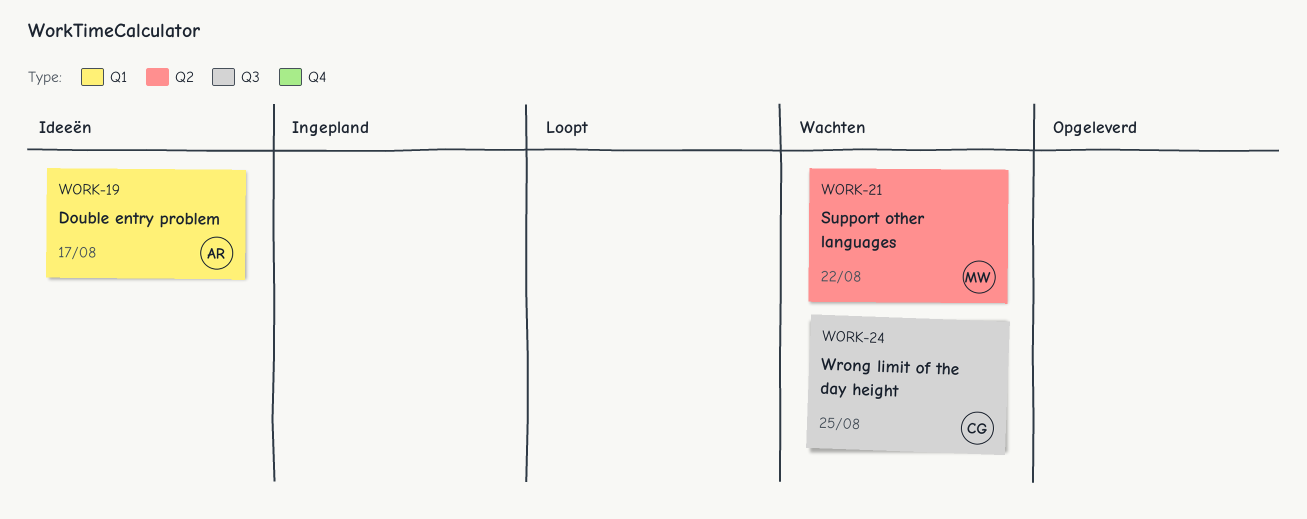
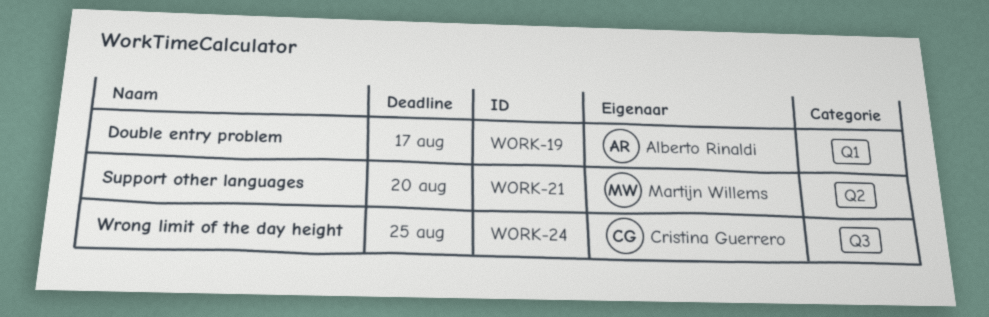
WORK-21, due: Aug 22 -> Aug 20

